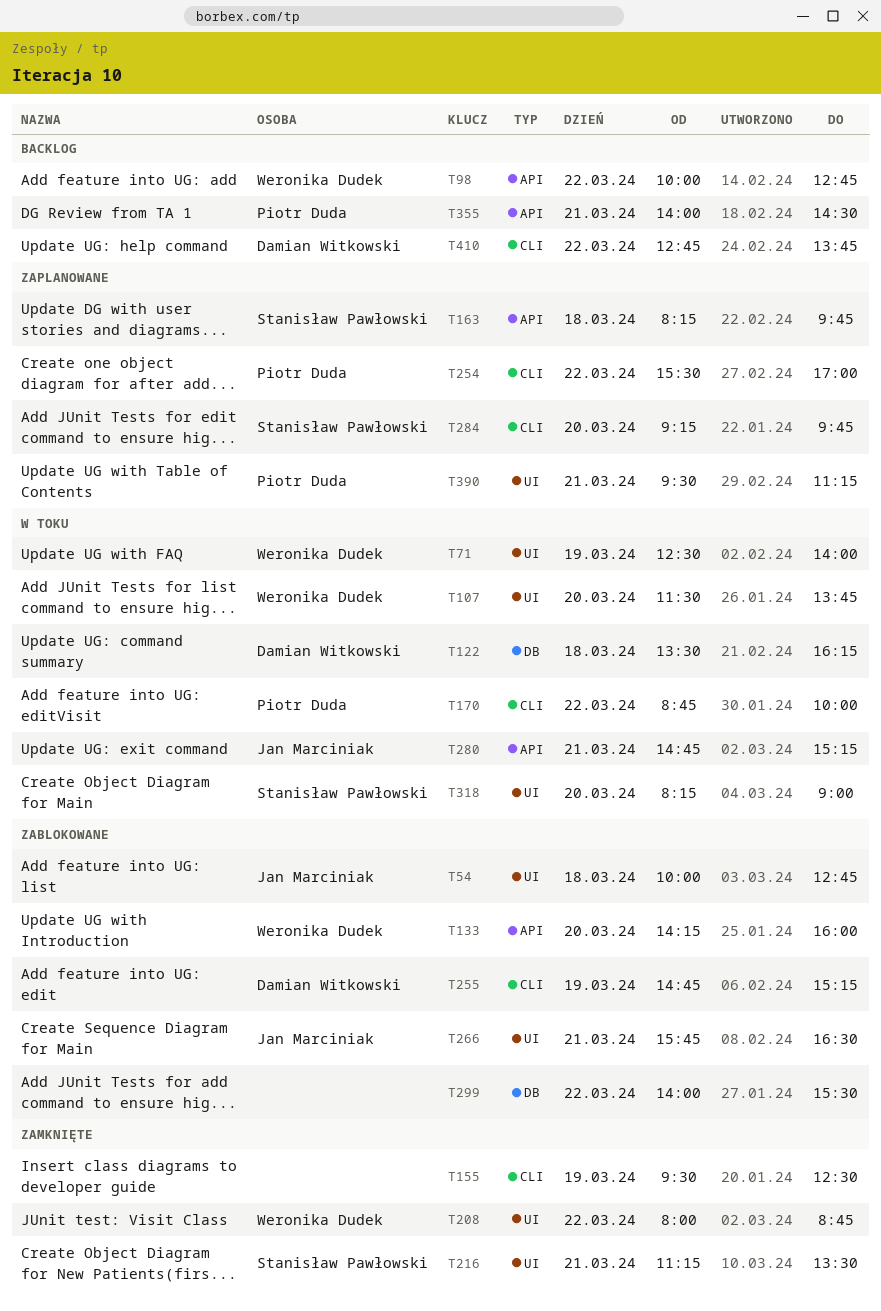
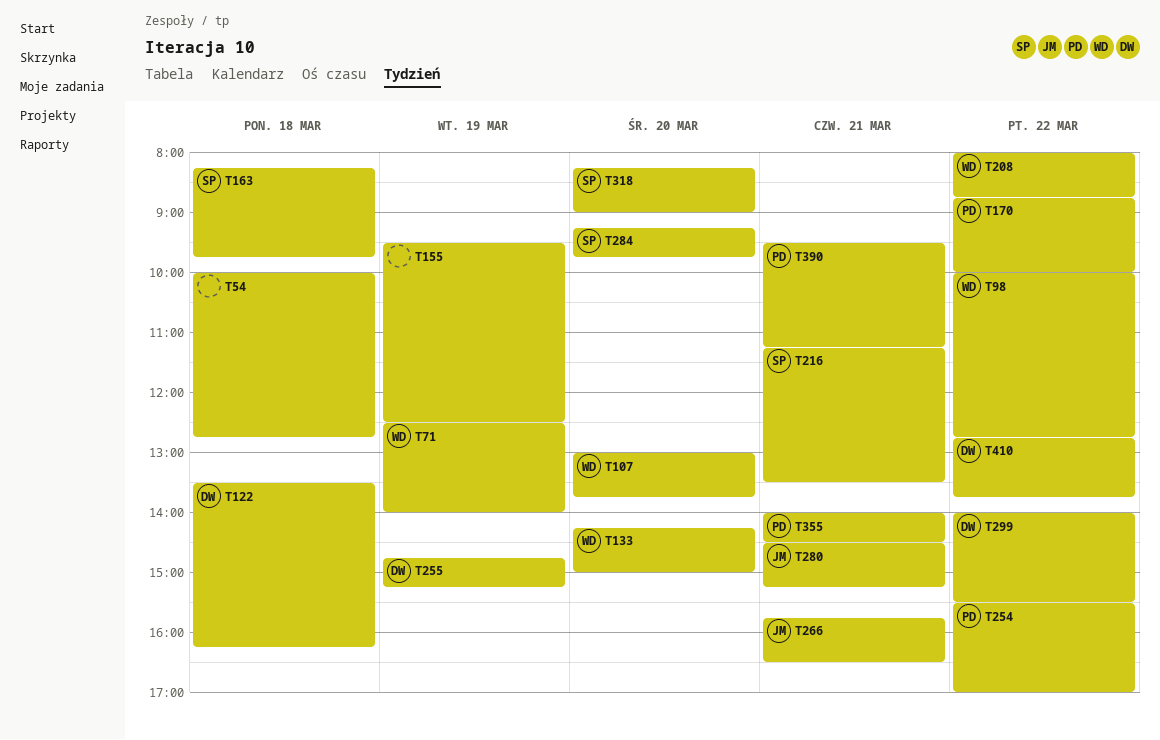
T54, owner: Jan Marciniak -> none
T107, begins: 11:30 -> 13:00
T133, ends: 16:00 -> 15:00
T280, begins: 14:45 -> 14:30
T299, owner: none -> Damian Witkowski

